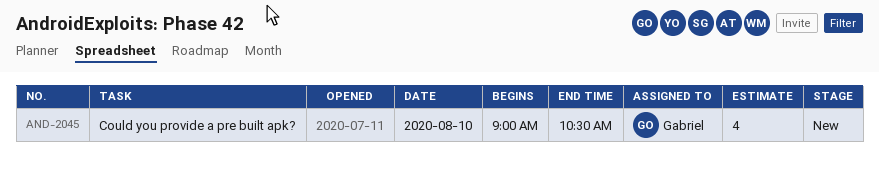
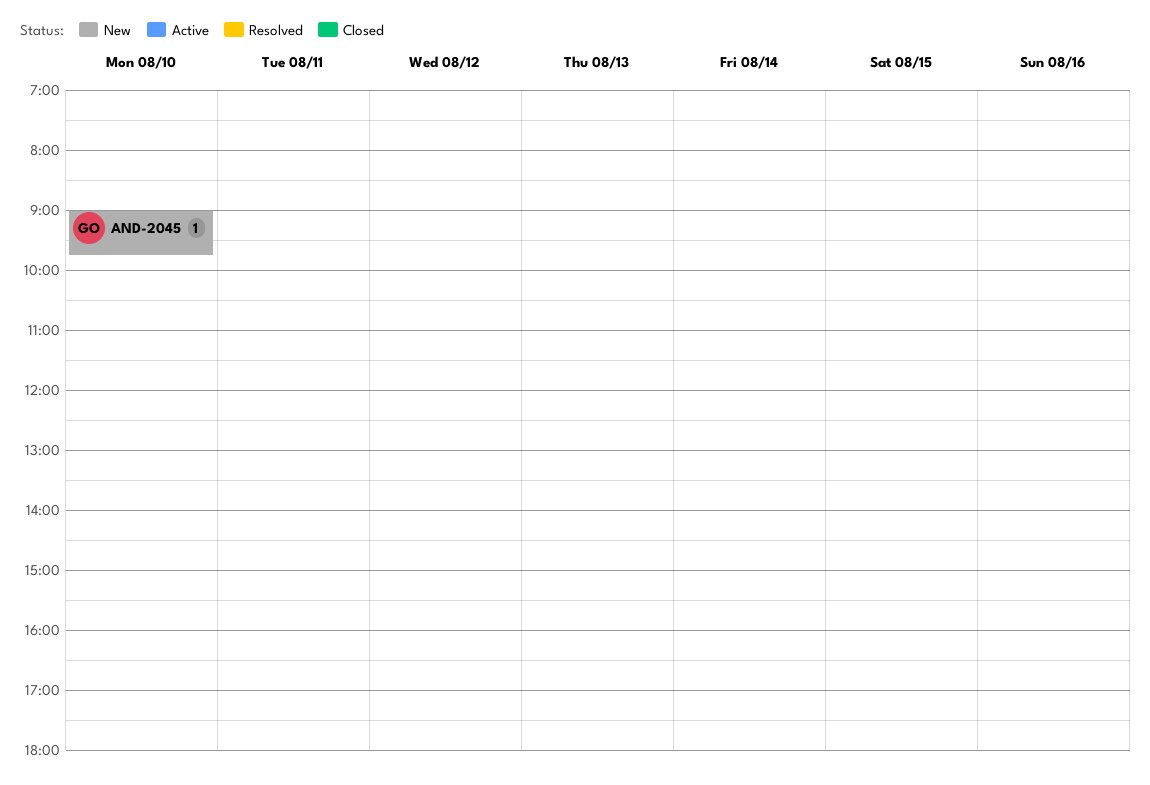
AND-2045, estimate: 4 -> 1
AND-2045, ends: 10:30 -> 09:45

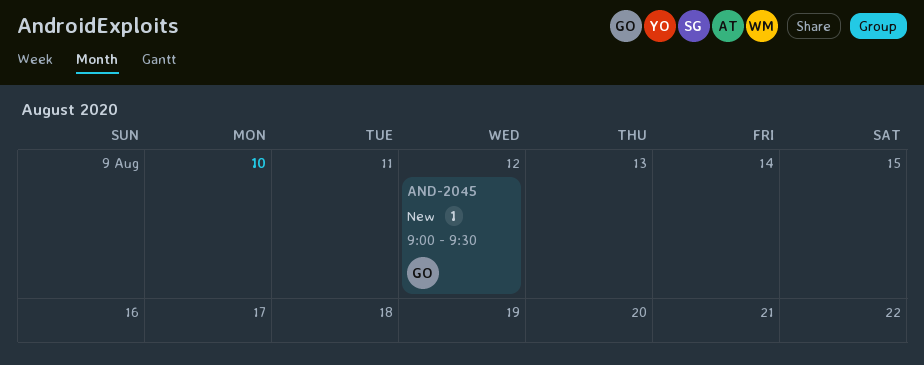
AND-2045, day: Aug 10 -> Aug 12
AND-2045, ends: 09:45 -> 09:30

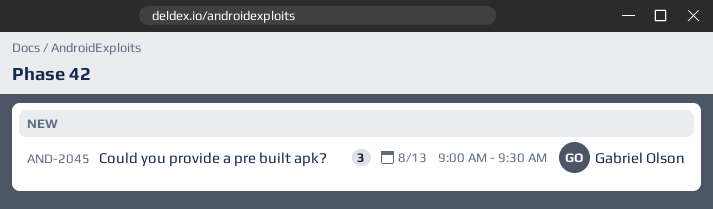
AND-2045, estimate: 1 -> 3
AND-2045, day: Aug 12 -> Aug 13

